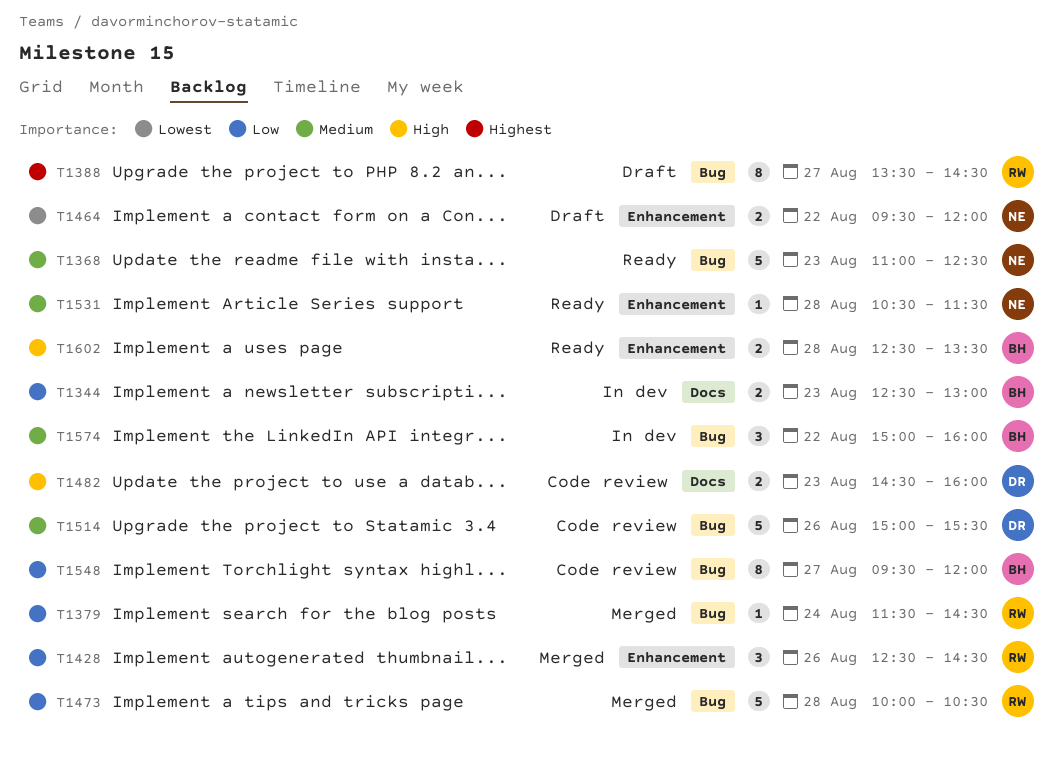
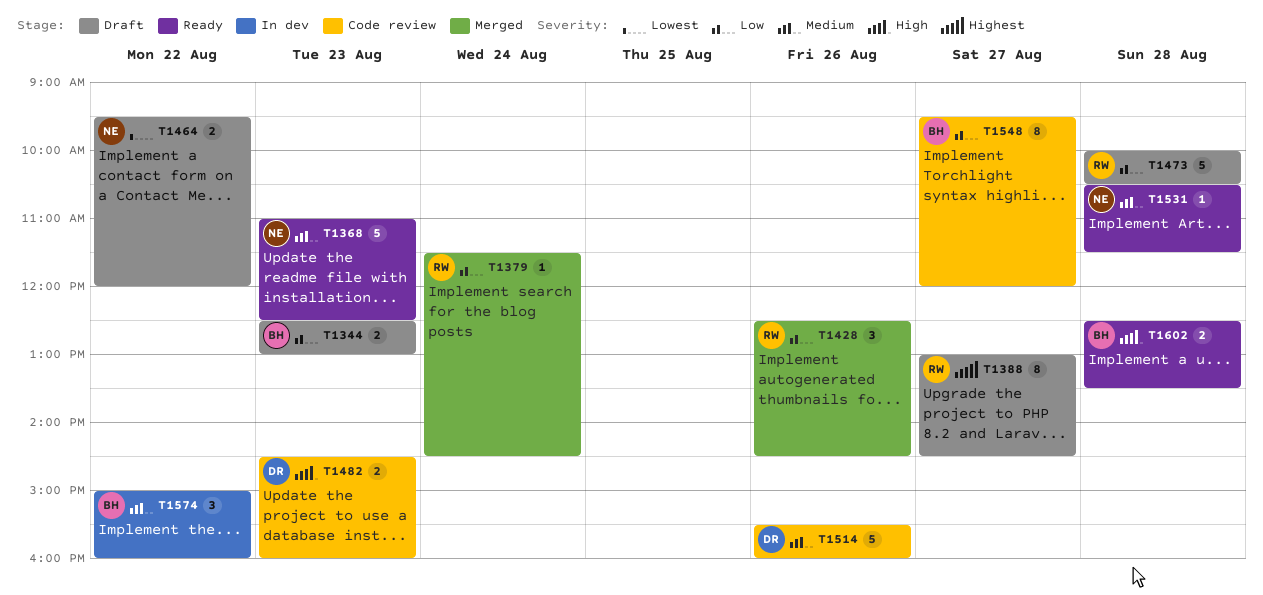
T1344, status: In dev -> Draft
T1388, begins: 13:30 -> 13:00
T1473, status: Merged -> Draft
T1514, begins: 15:00 -> 15:30
T1514, ends: 15:30 -> 16:00

